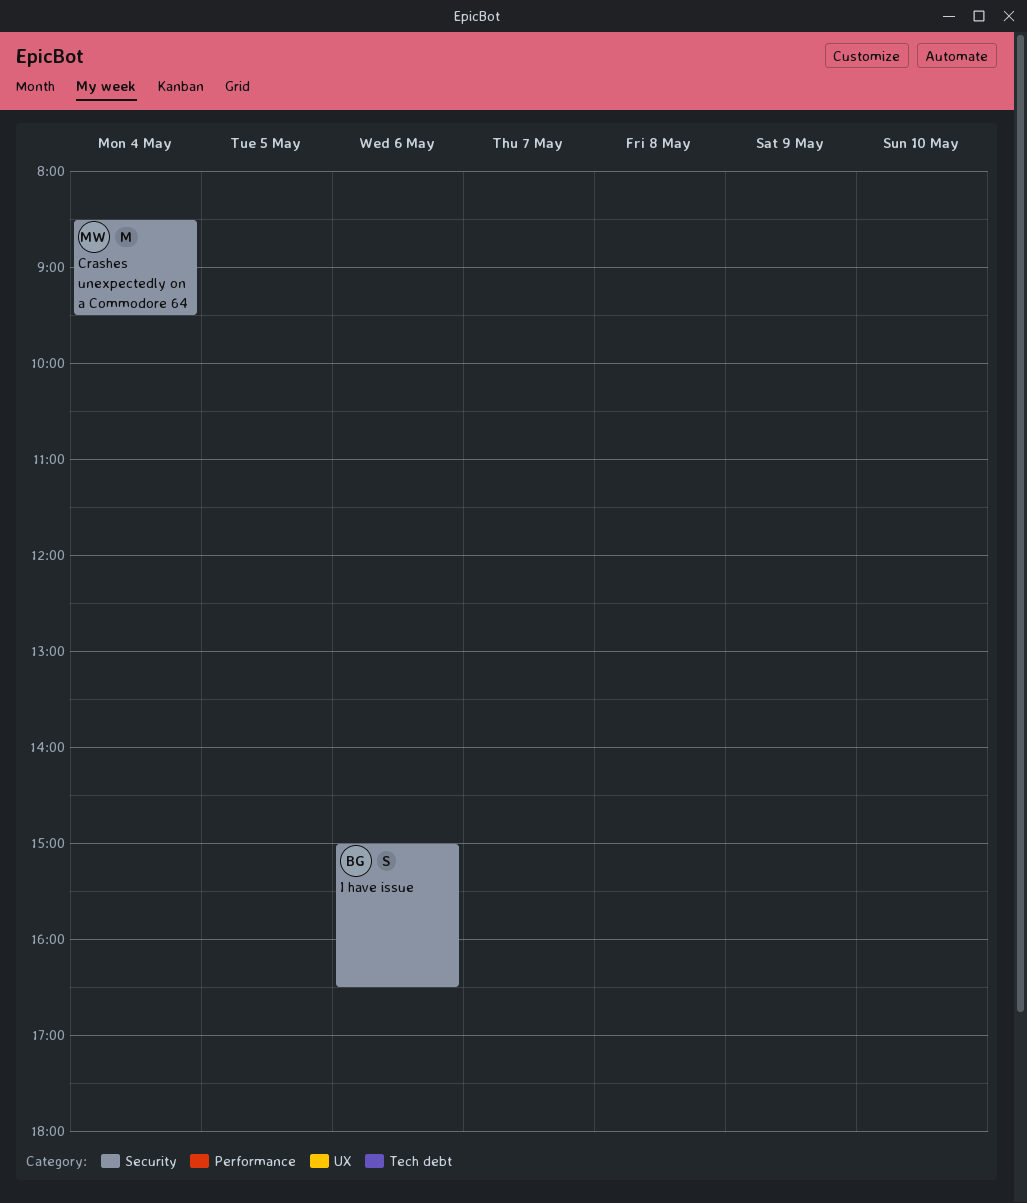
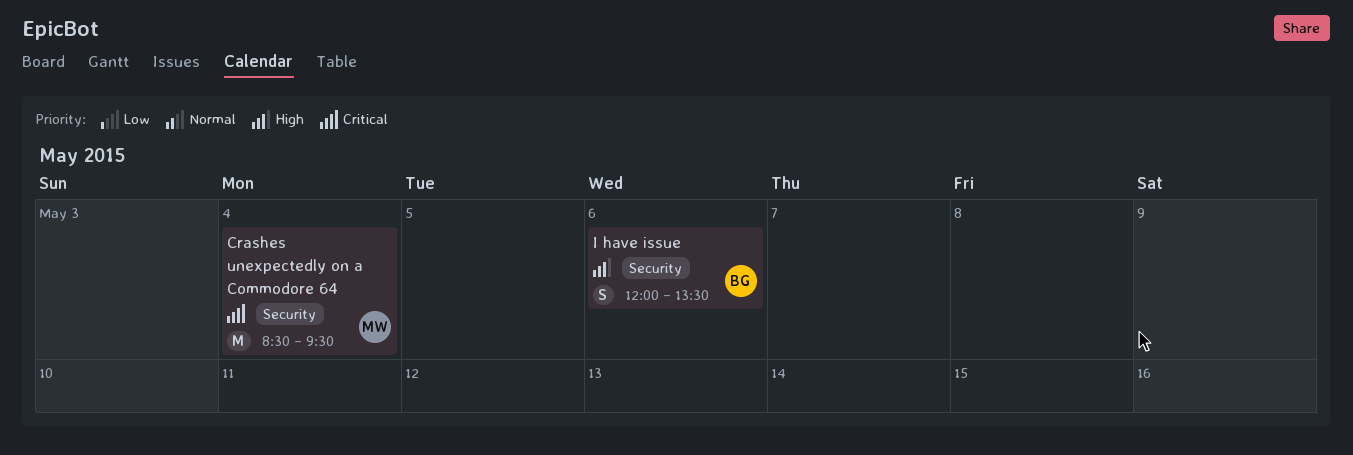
I have issue, begins: 15:00 -> 12:00
I have issue, ends: 16:30 -> 13:30

